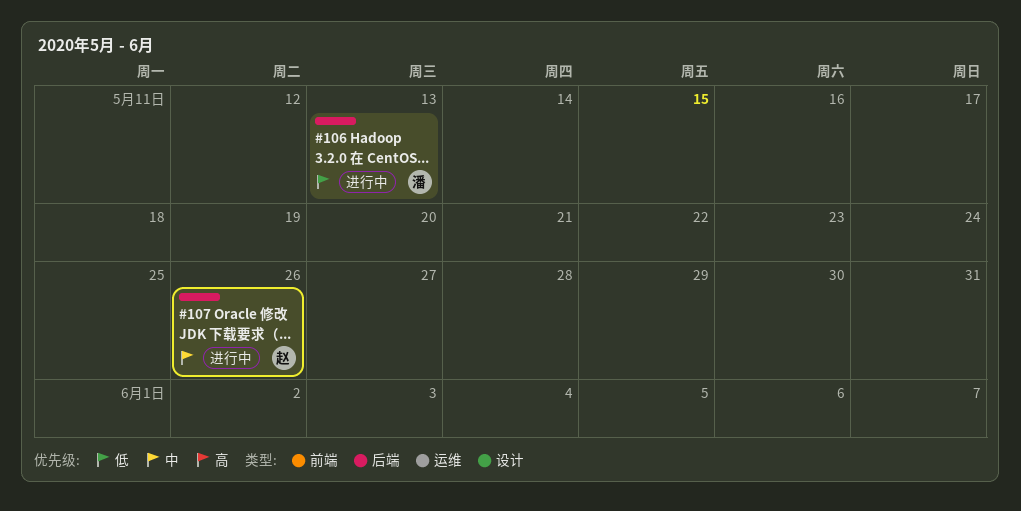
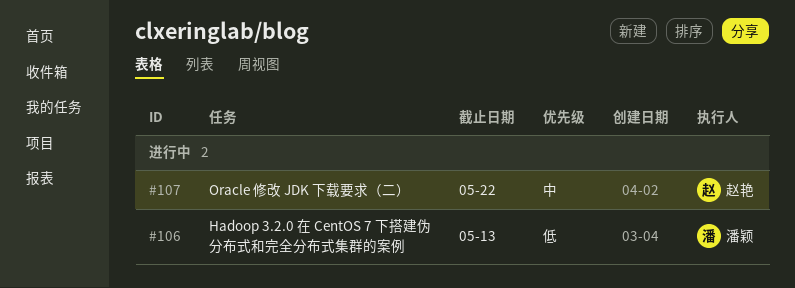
#107, due: May 26 -> May 22

